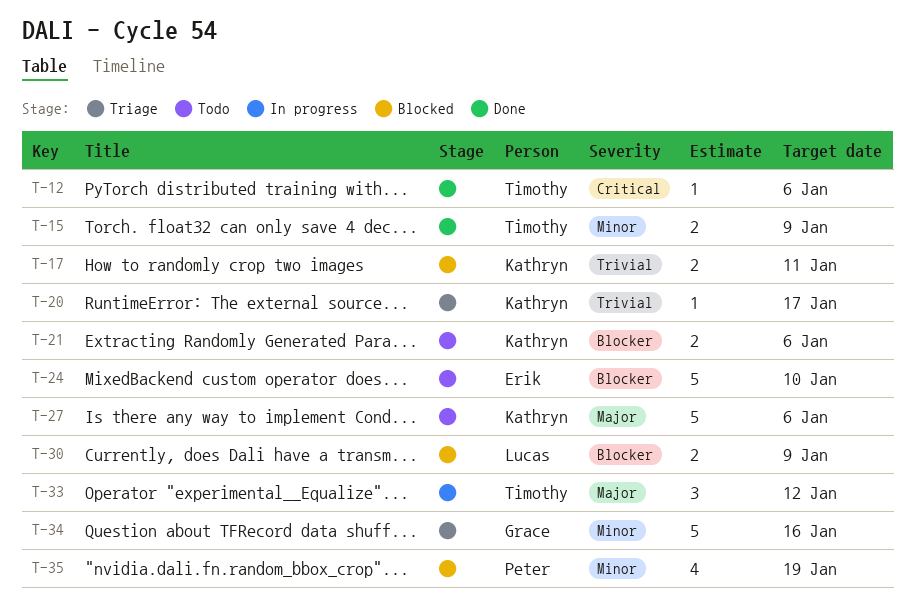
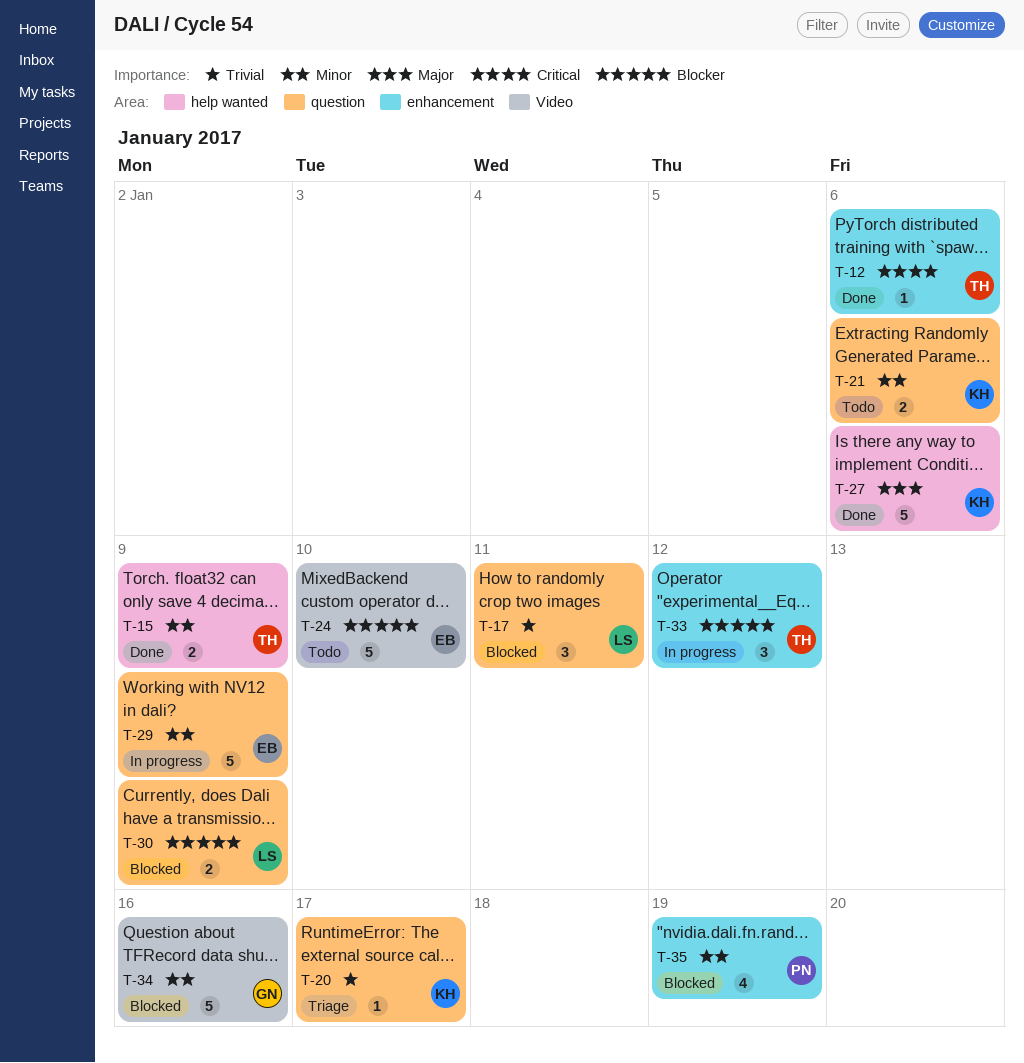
T-17, owner: Kathryn -> Lucas
T-17, estimate: 2 -> 3
T-21, priority: Blocker -> Minor
T-27, status: Todo -> Done
T-29: none -> present
T-33, priority: Major -> Blocker
T-34, status: Triage -> Blocked

